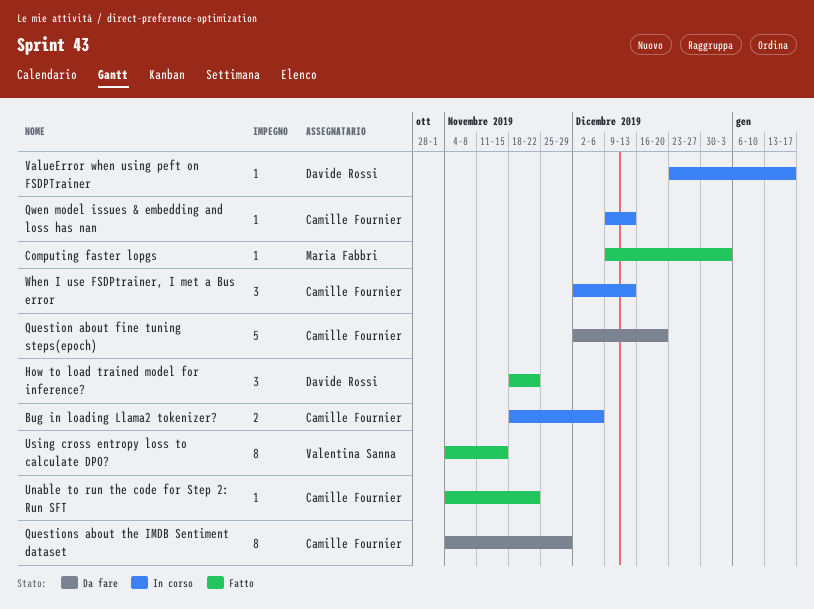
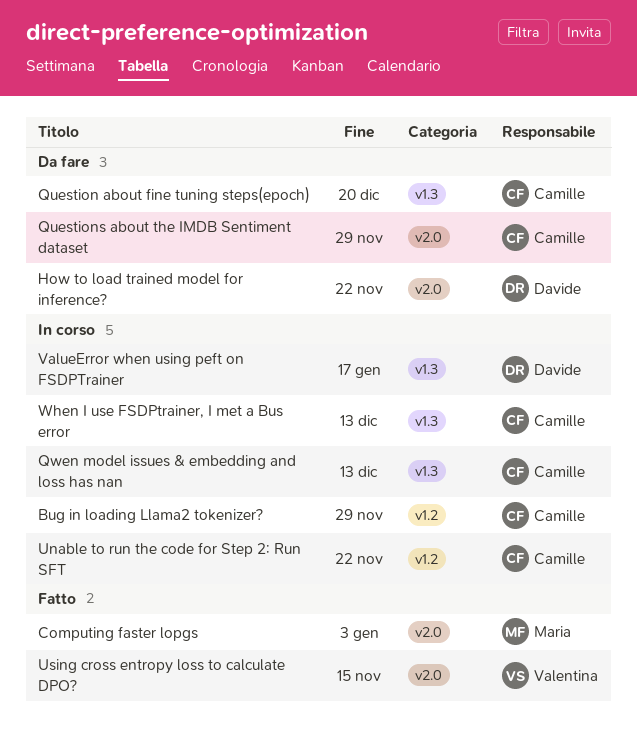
Bug in loading Llama2 tokenizer?, due: Dec 6 -> Nov 29
How to load trained model for inference?, status: Fatto -> Da fare
Unable to run the code for Step 2: Run SFT, status: Fatto -> In corso

